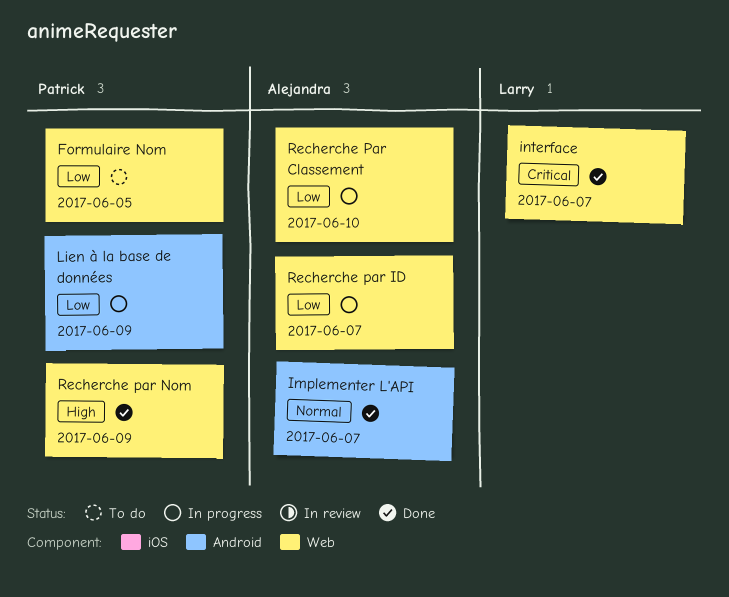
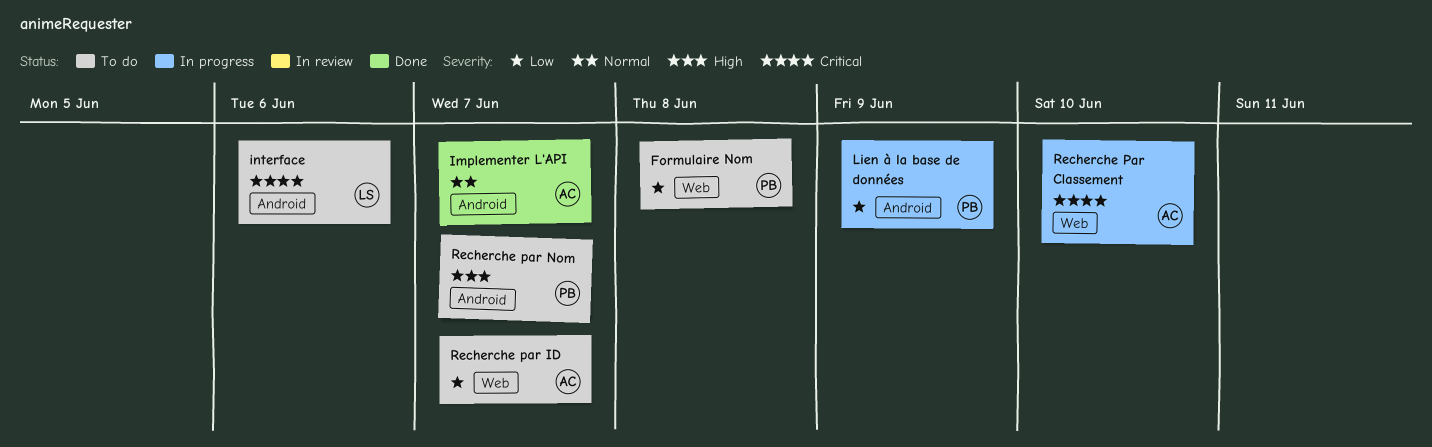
Formulaire Nom, due: Jun 5 -> Jun 8
interface, status: Done -> To do
interface, label: Web -> Android
interface, due: Jun 7 -> Jun 6
Recherche Par Classement, priority: Low -> Critical
Recherche par ID, status: In progress -> To do
Recherche par Nom, status: Done -> To do
Recherche par Nom, label: Web -> Android
Recherche par Nom, due: Jun 9 -> Jun 7

